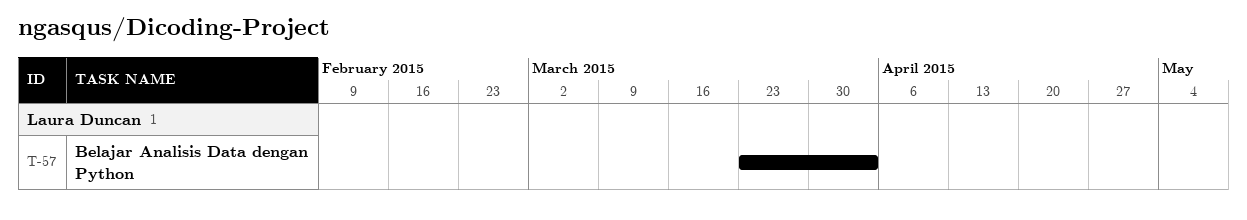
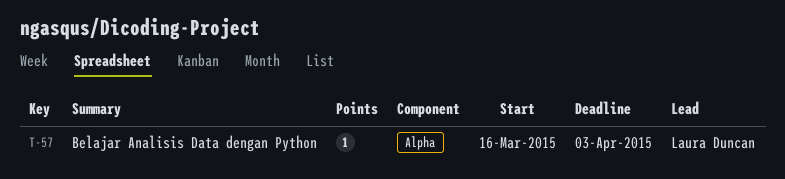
T-57, start: Mar 23 -> Mar 16

